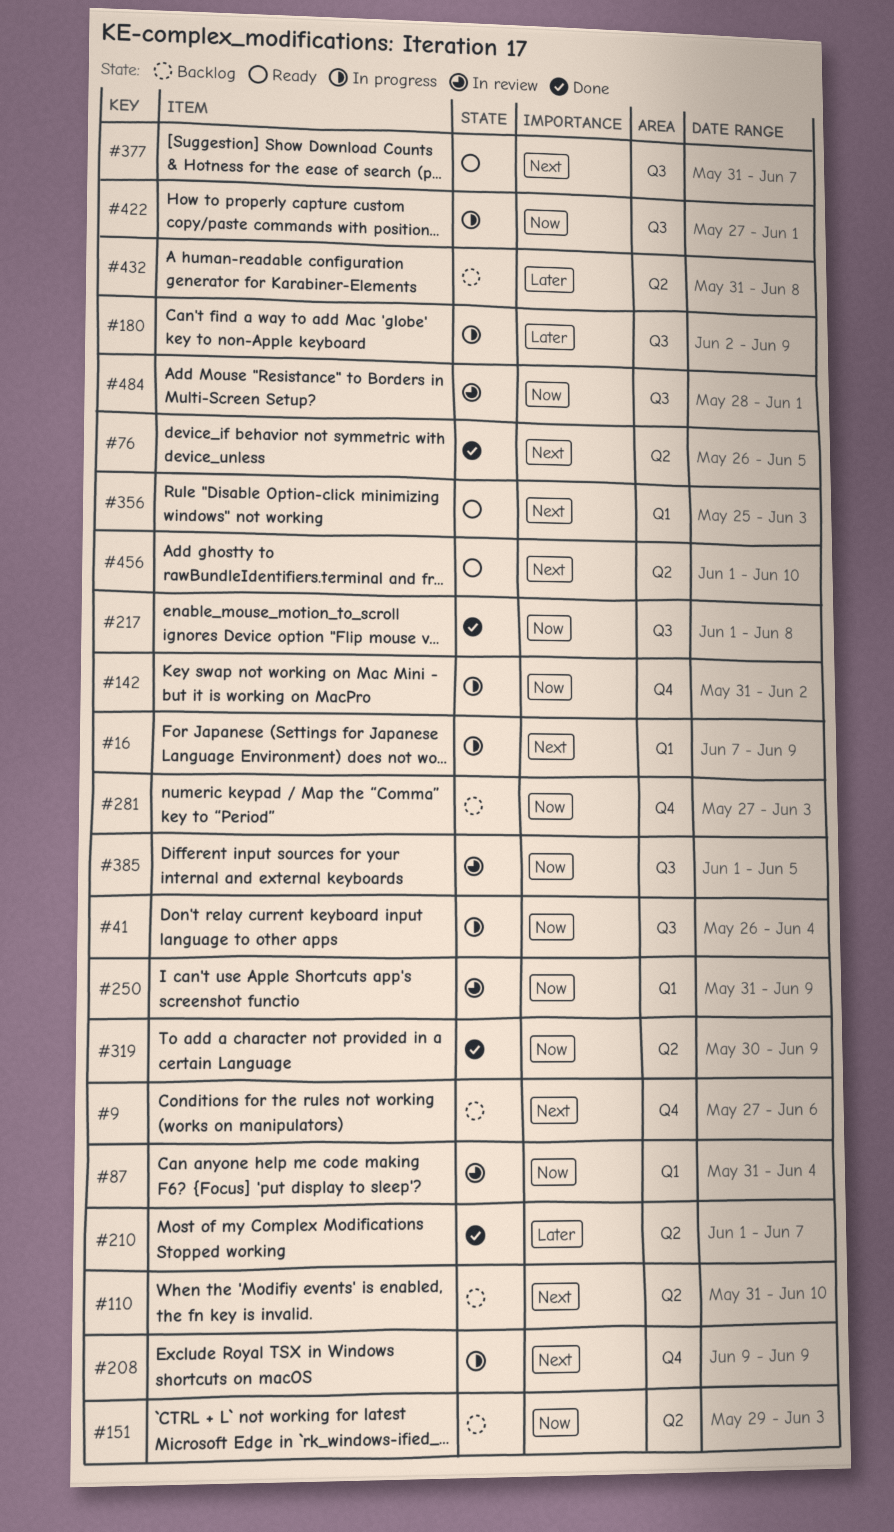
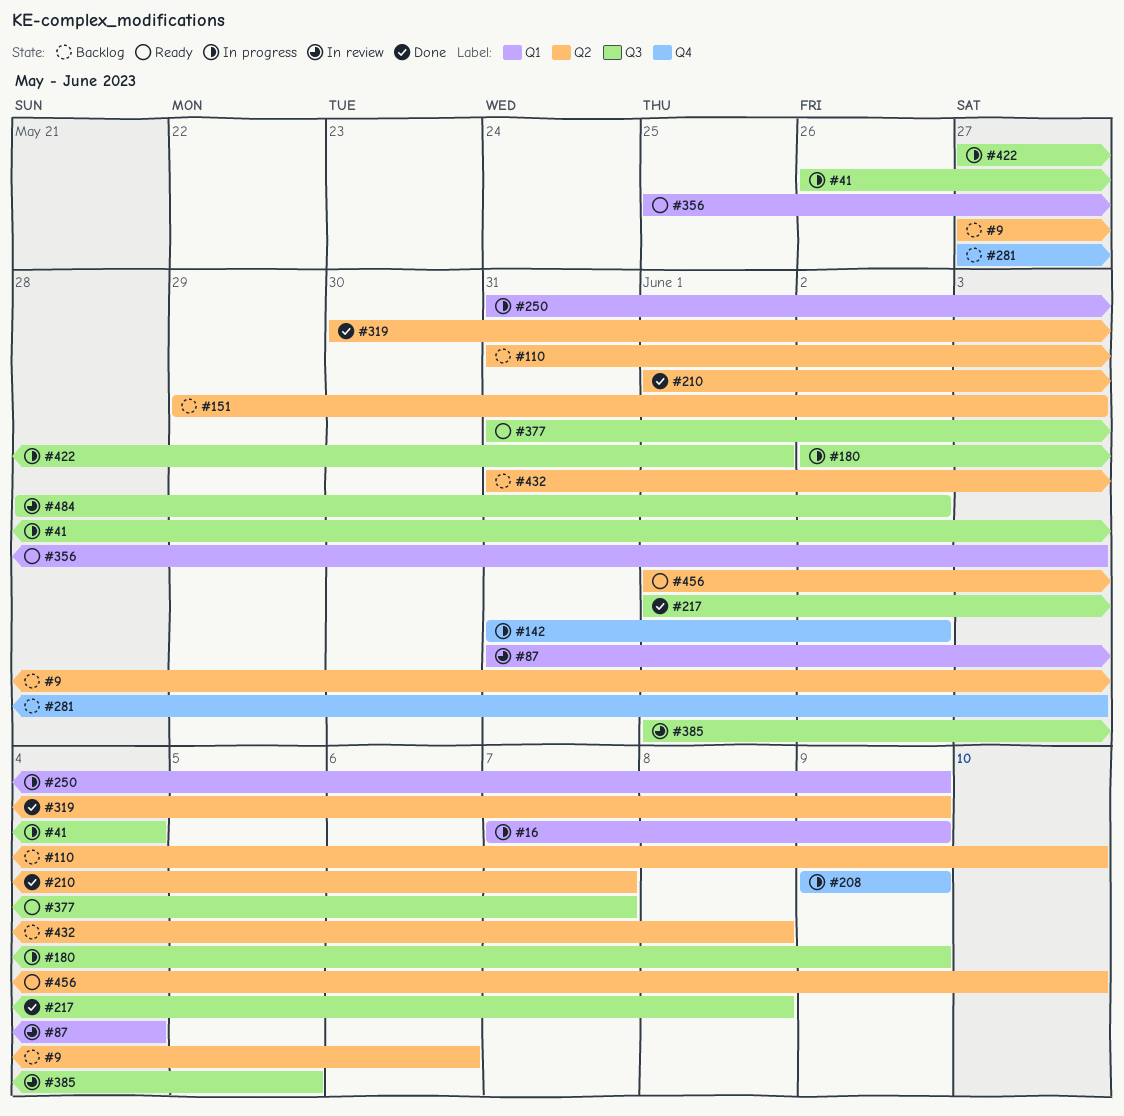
#9, label: Q4 -> Q2
#76: present -> none
#250, status: In review -> In progress
#484, due: Jun 1 -> Jun 2

